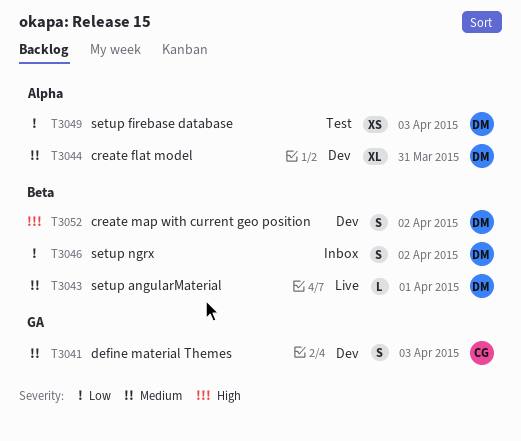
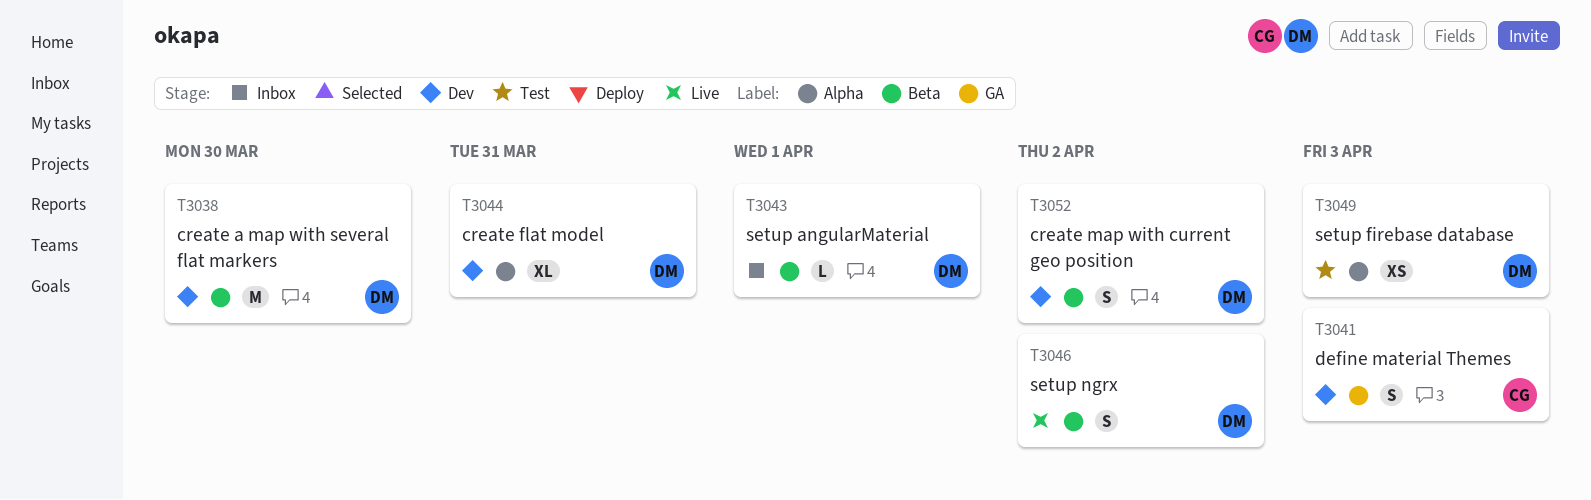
T3038: none -> present
T3043, status: Live -> Inbox
T3046, status: Inbox -> Live

